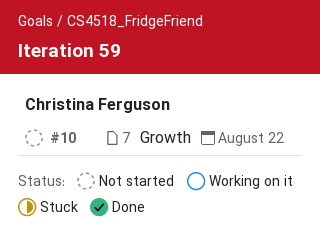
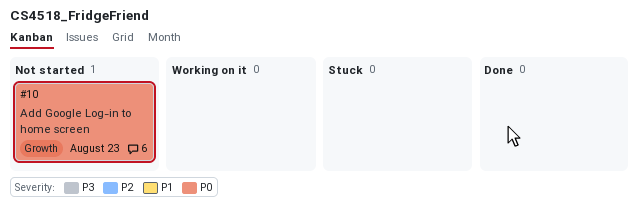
#10, due: Aug 22 -> Aug 23

